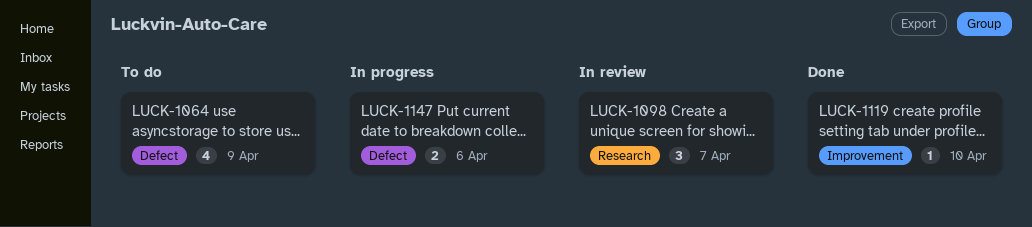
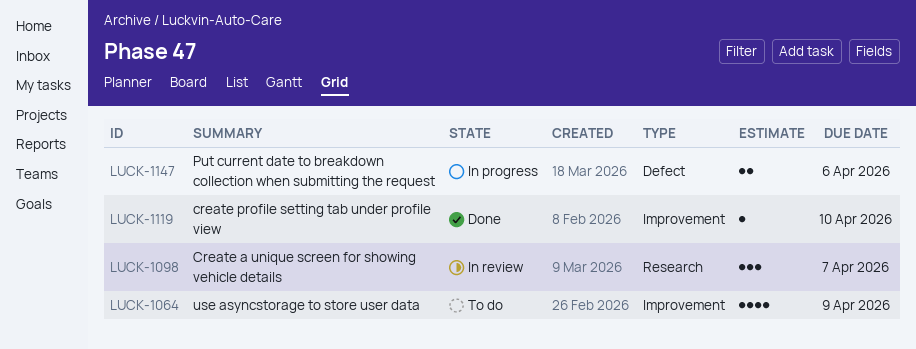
LUCK-1064, label: Defect -> Improvement

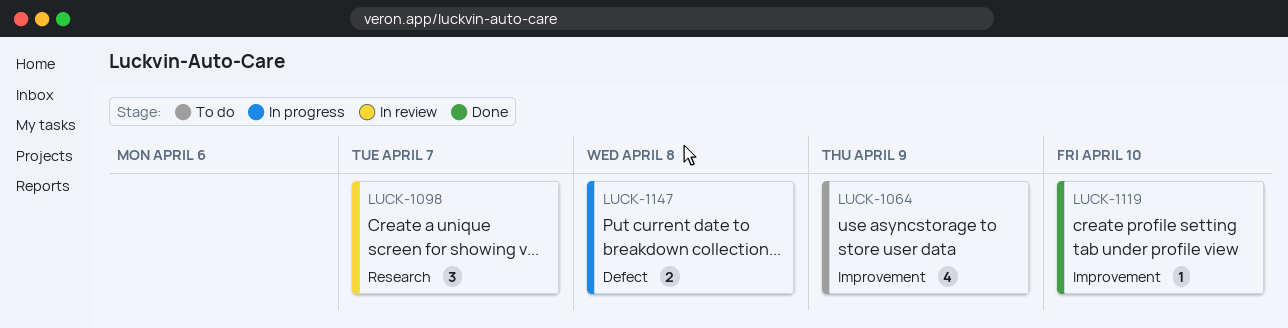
LUCK-1147, due: Apr 6 -> Apr 8

